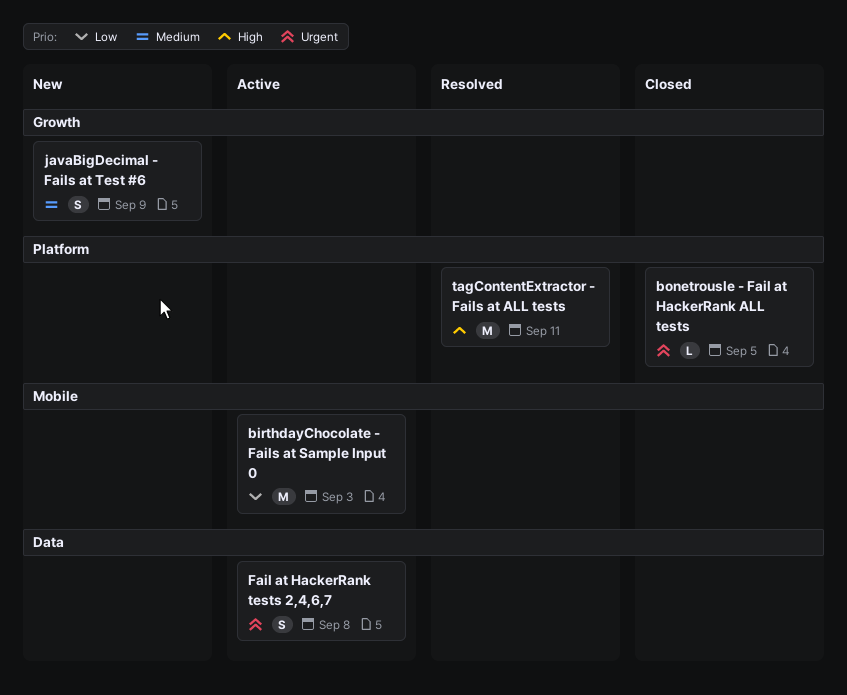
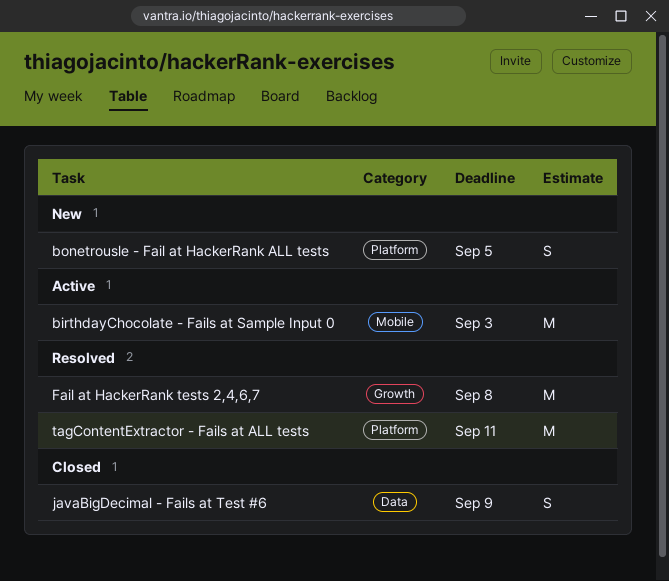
bonetrousle - Fail at HackerRank ALL tests, status: Closed -> New
bonetrousle - Fail at HackerRank ALL tests, estimate: L -> S
Fail at HackerRank tests 2,4,6,7, status: Active -> Resolved
Fail at HackerRank tests 2,4,6,7, label: Data -> Growth
Fail at HackerRank tests 2,4,6,7, estimate: S -> M
javaBigDecimal - Fails at Test #6, status: New -> Closed
javaBigDecimal - Fails at Test #6, label: Growth -> Data

